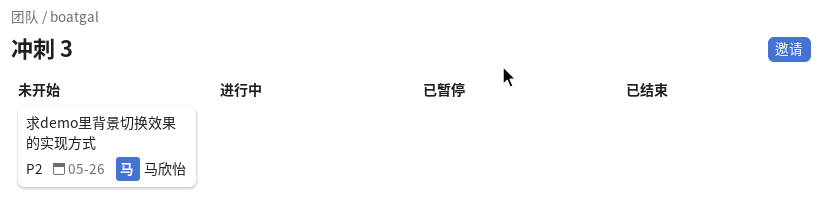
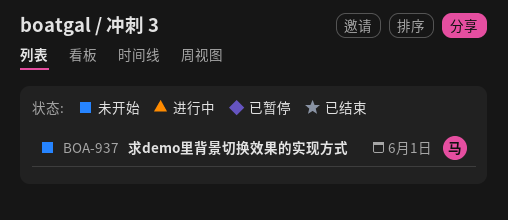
求demo里背景切换效果的实现方式, due: May 26 -> Jun 1

